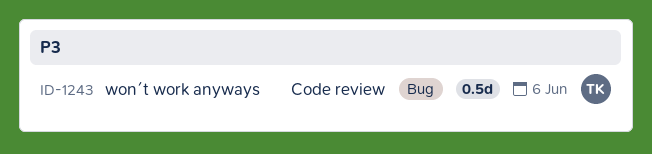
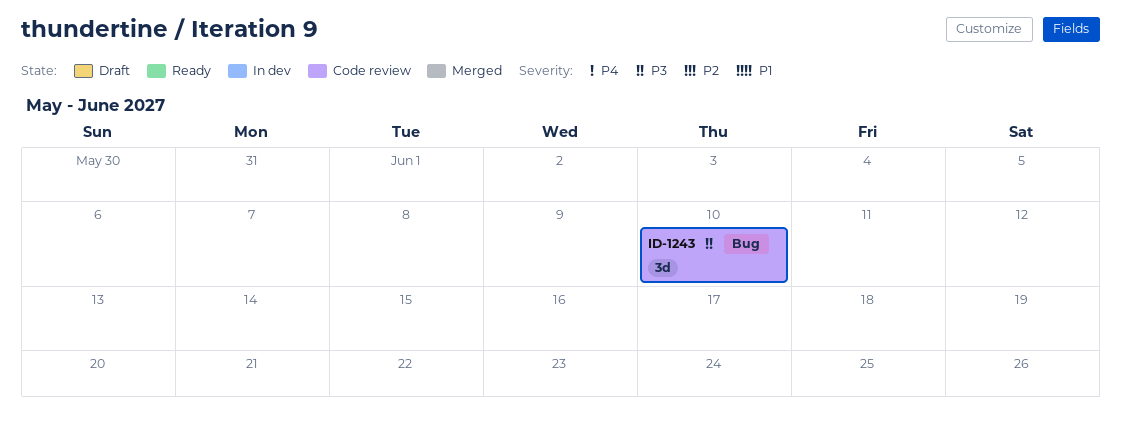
ID-1243, estimate: 0.5d -> 3d
ID-1243, due: Jun 6 -> Jun 10

